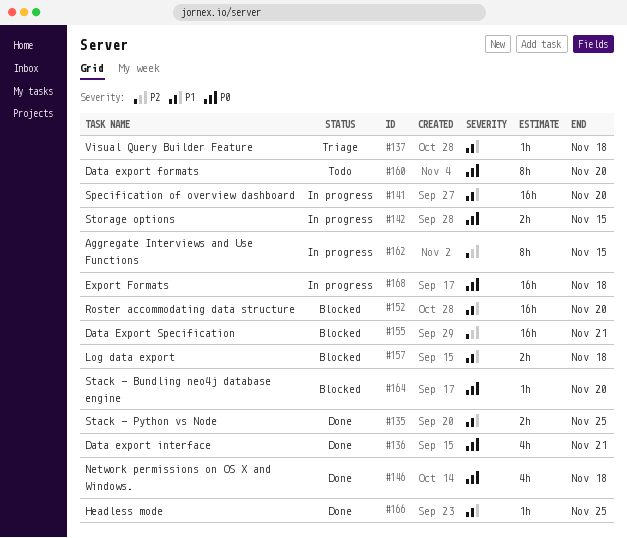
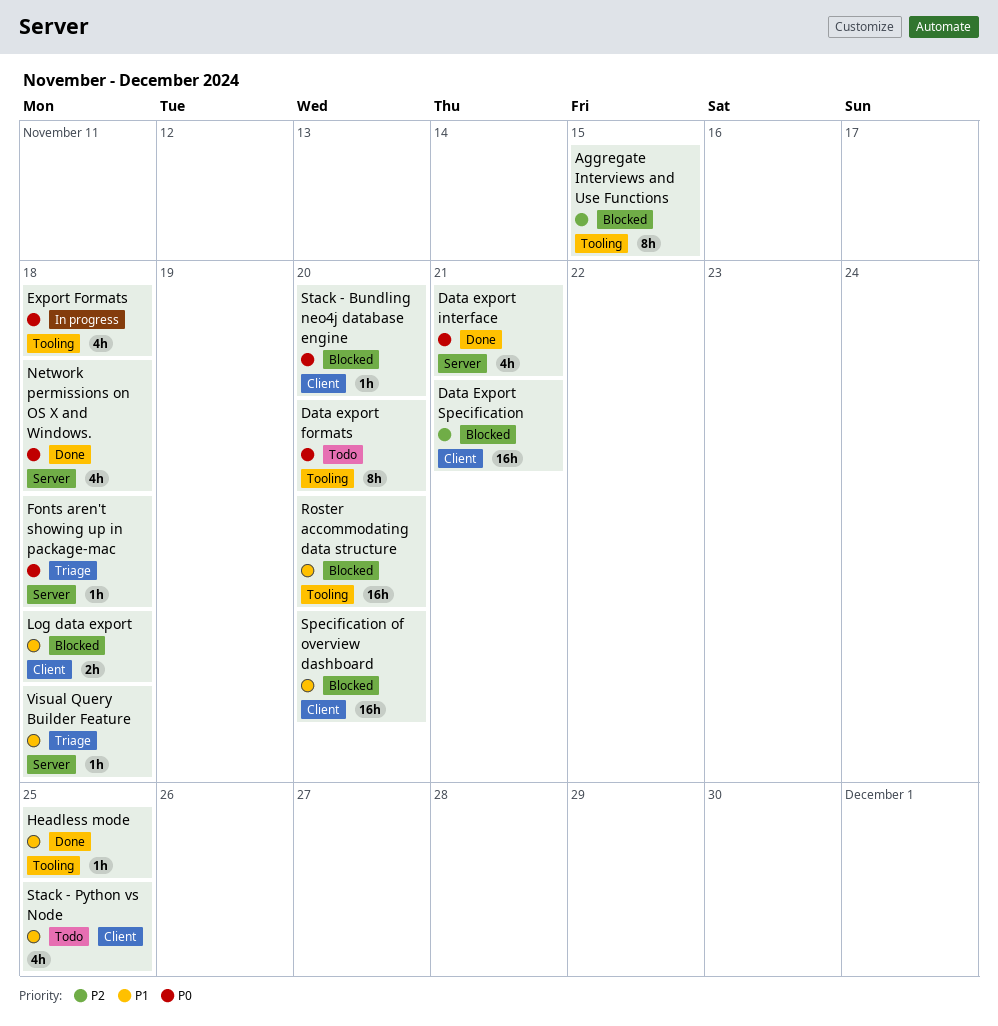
Aggregate Interviews and Use Functions, status: In progress -> Blocked
Export Formats, estimate: 16h -> 4h
Fonts aren't showing up in package-mac: none -> present
Specification of overview dashboard, status: In progress -> Blocked
Stack - Python vs Node, status: Done -> Todo
Stack - Python vs Node, estimate: 2h -> 4h
Storage options: present -> none

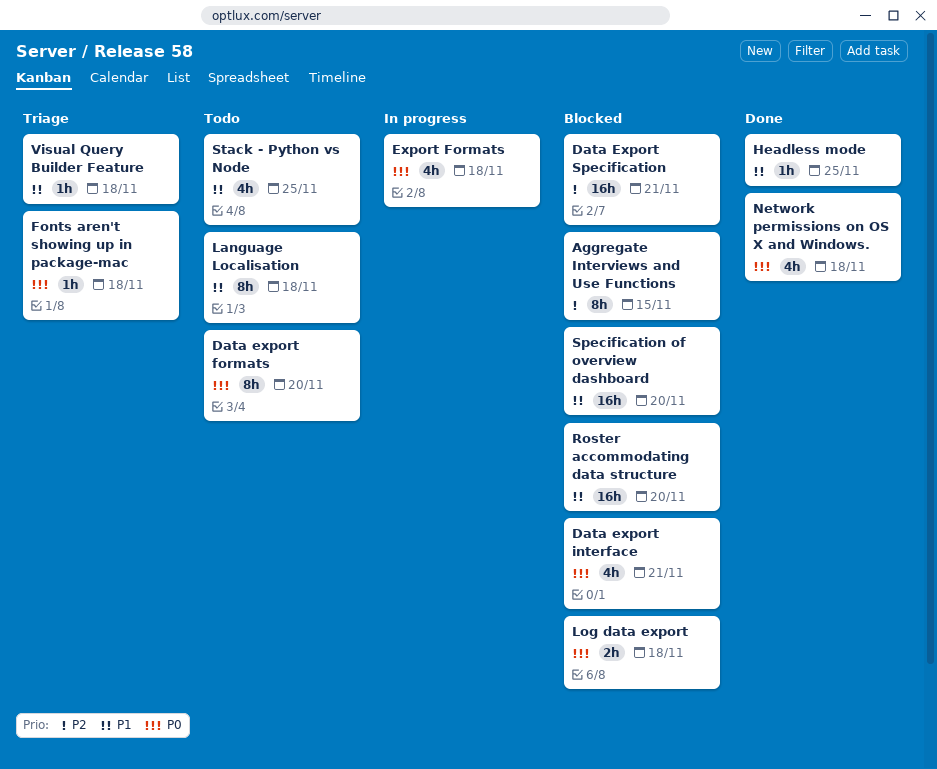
Data export interface, status: Done -> Blocked
Language Localisation: none -> present
Log data export, priority: P1 -> P0
Stack - Bundling neo4j database engine: present -> none

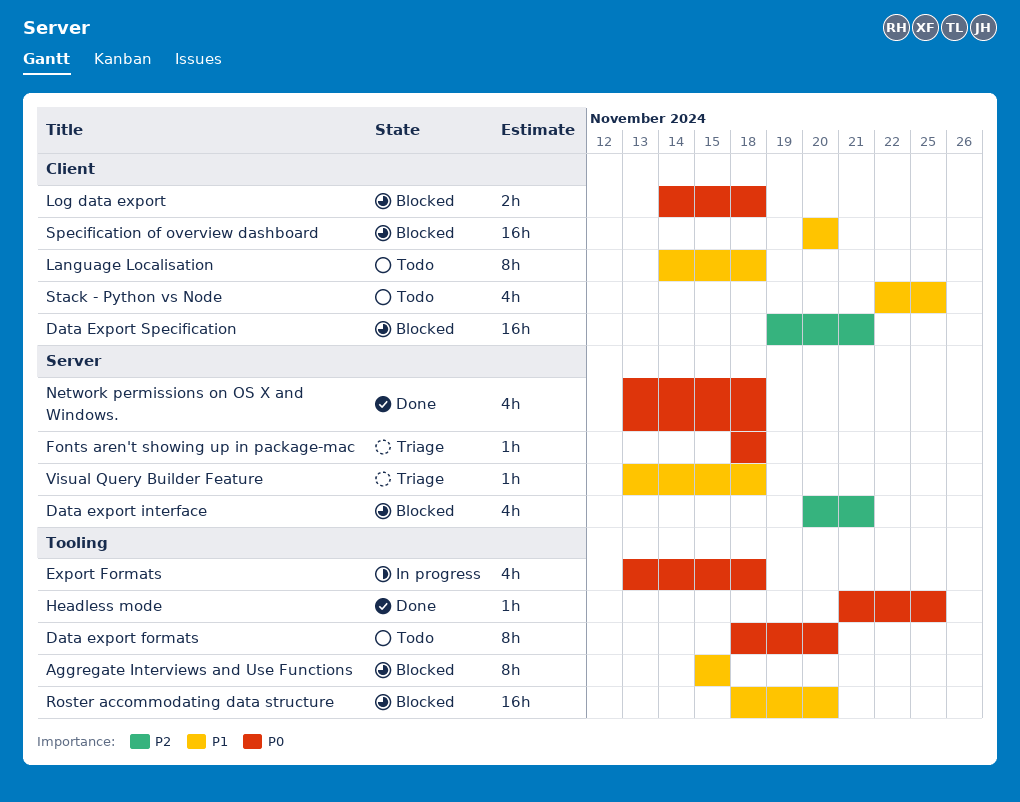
Aggregate Interviews and Use Functions, priority: P2 -> P1
Data export interface, priority: P0 -> P2
Headless mode, priority: P1 -> P0

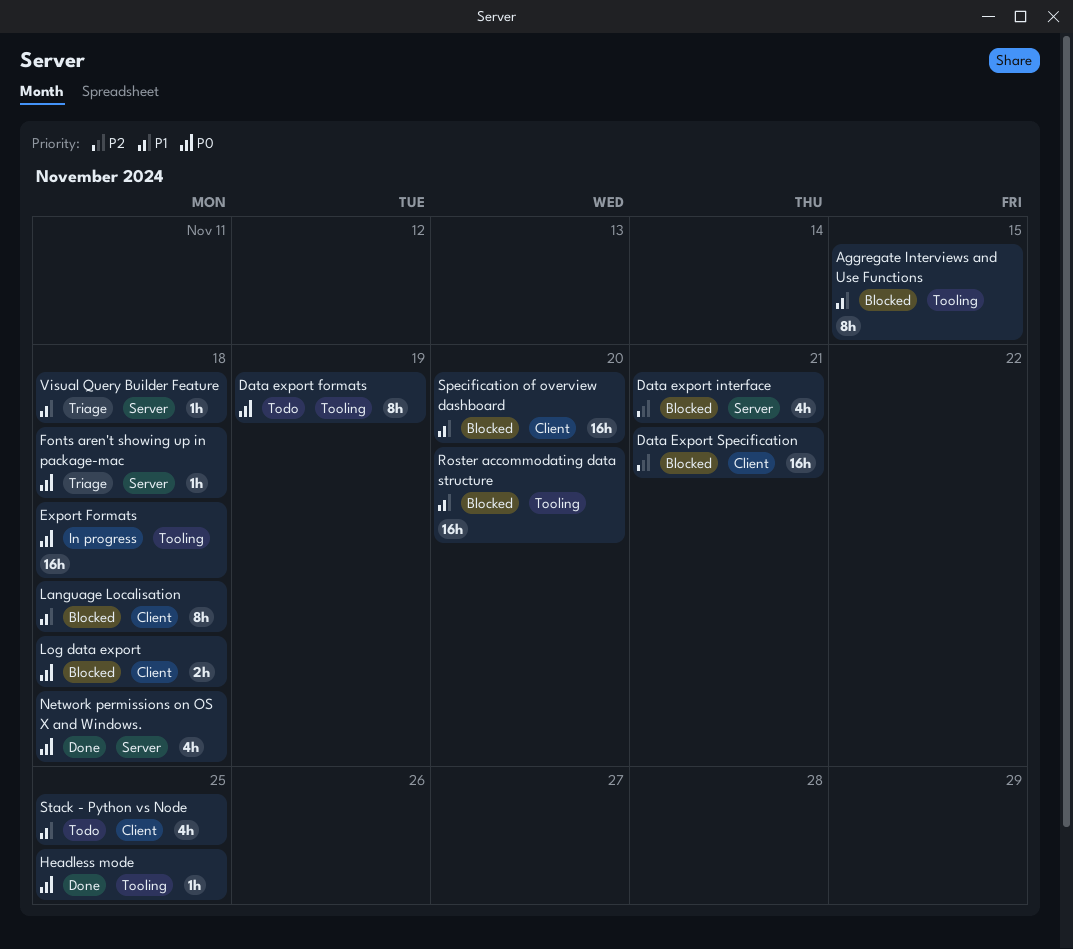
Data export formats, due: Nov 20 -> Nov 19
Export Formats, estimate: 4h -> 16h
Language Localisation, status: Todo -> Blocked

